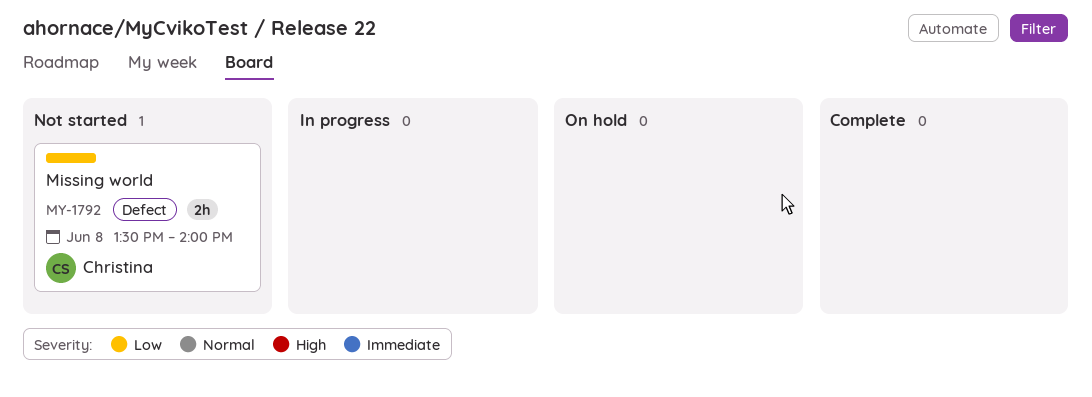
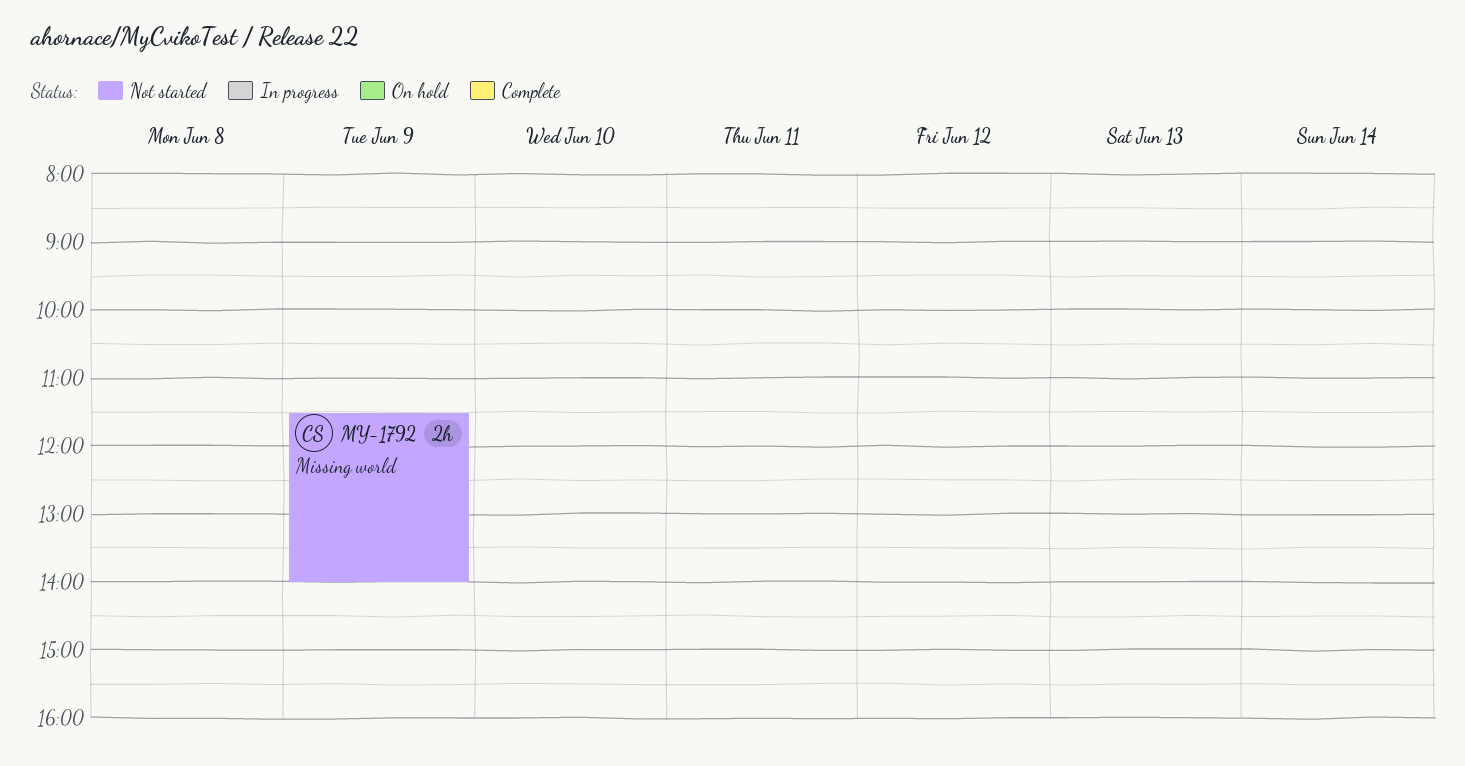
MY-1792, day: Jun 8 -> Jun 9
MY-1792, begins: 13:30 -> 11:30

